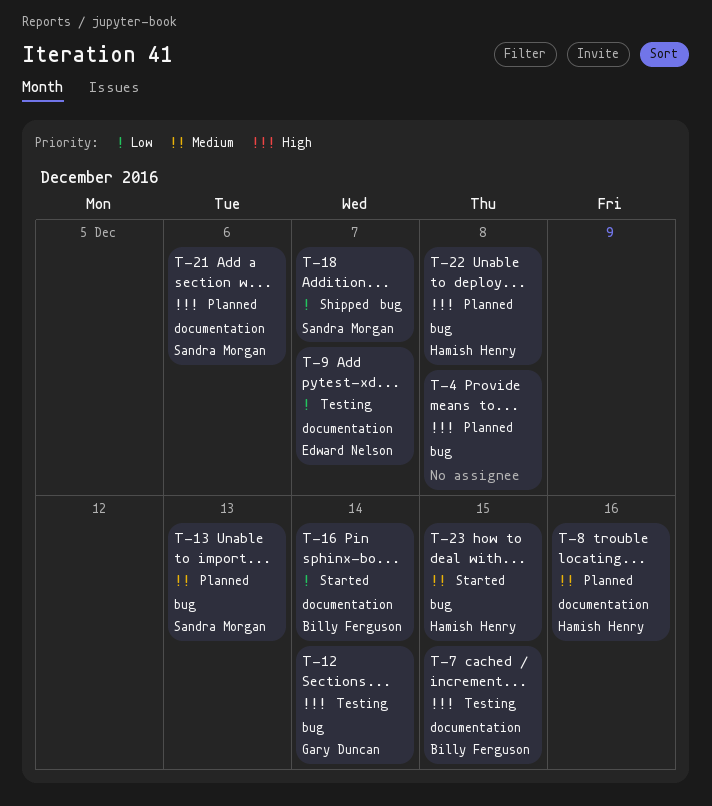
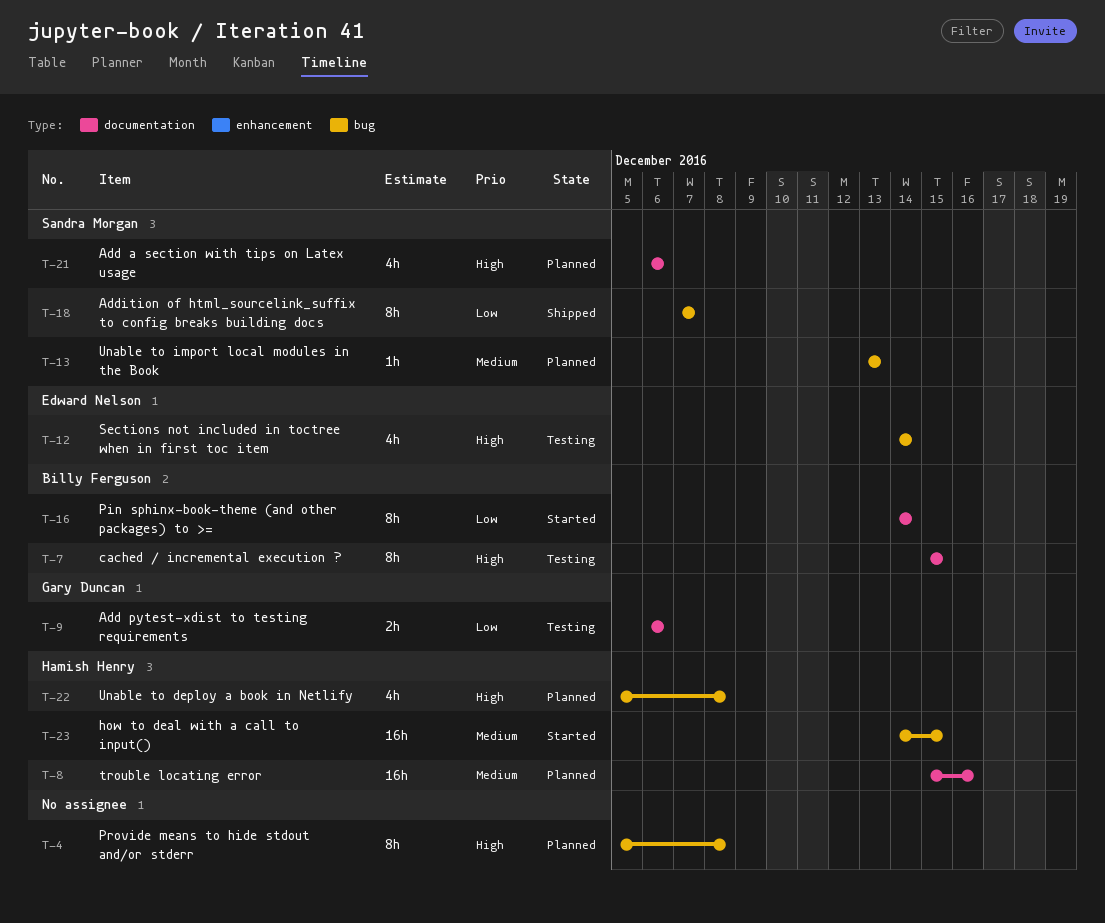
T-9, owner: Edward Nelson -> Gary Duncan
T-9, due: Dec 7 -> Dec 6
T-12, owner: Gary Duncan -> Edward Nelson

